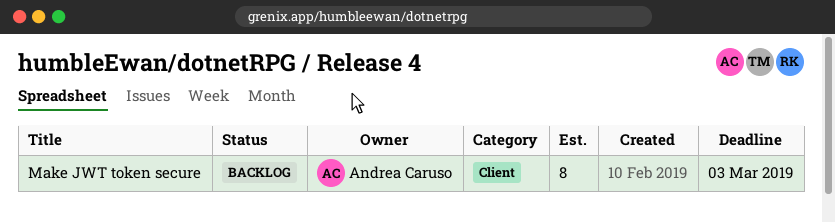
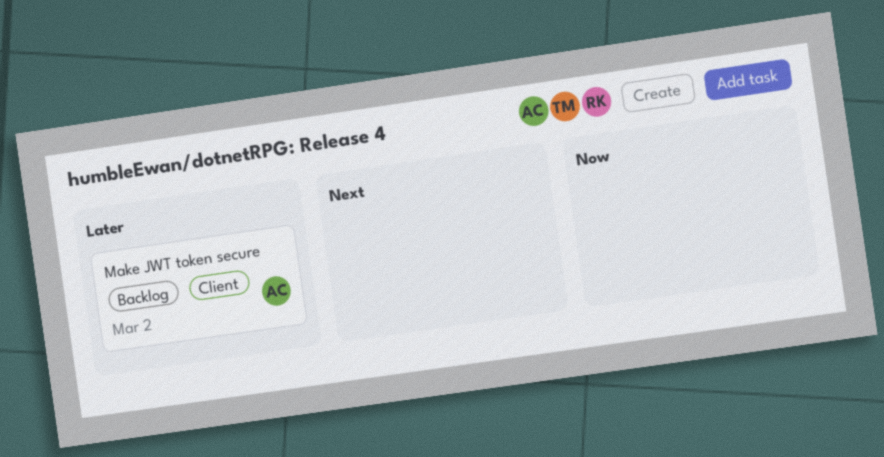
Make JWT token secure, due: Mar 3 -> Mar 2

